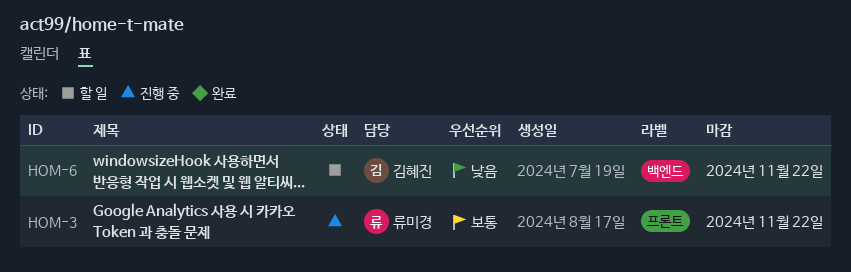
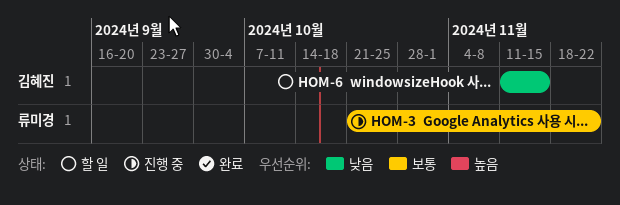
HOM-6, due: Nov 22 -> Nov 15

